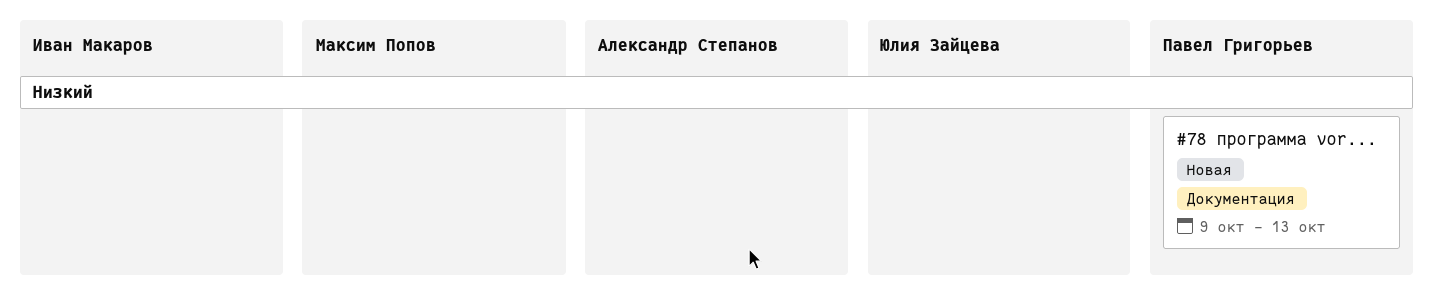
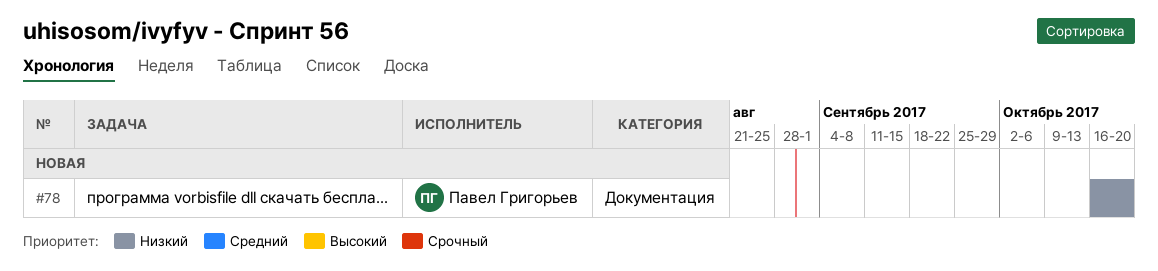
#78, start: Oct 9 -> Oct 16
#78, due: Oct 13 -> Oct 20

